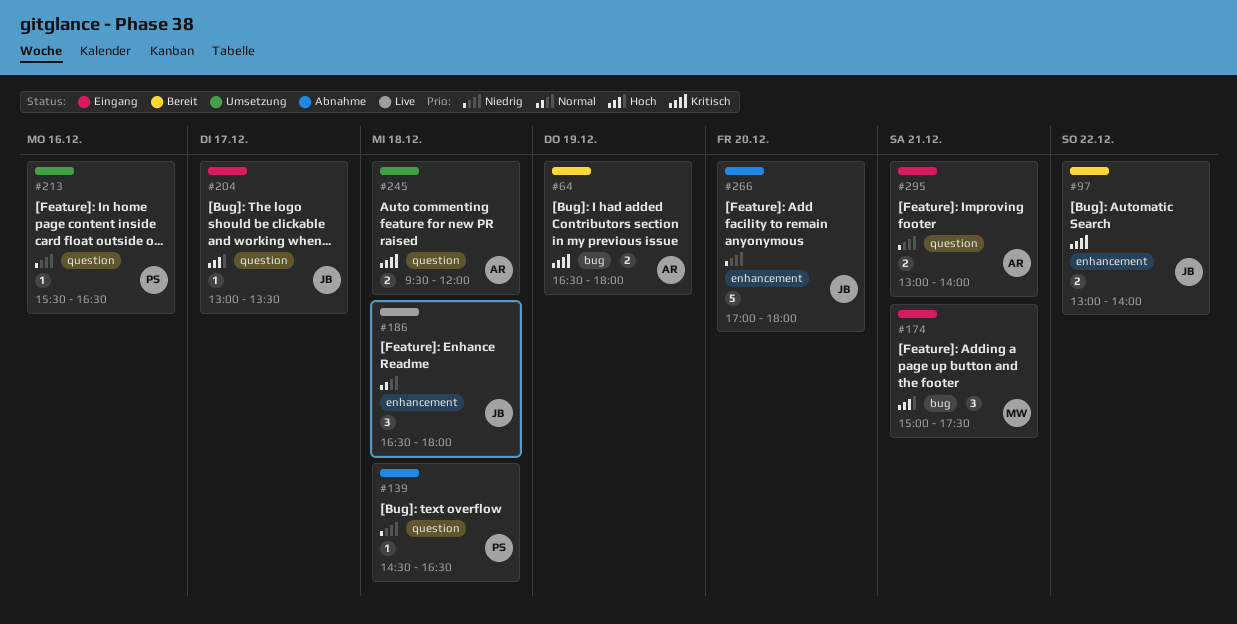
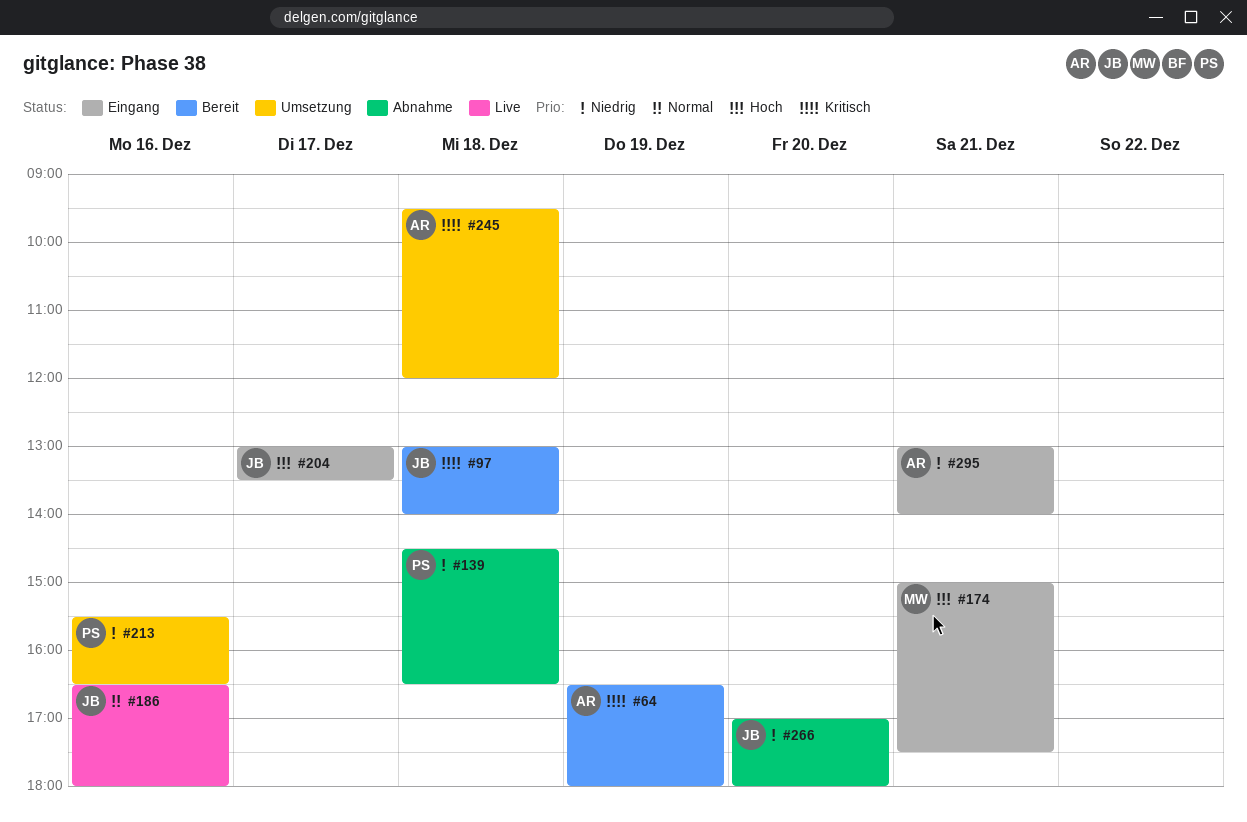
#97, day: Dec 22 -> Dec 18
#186, day: Dec 18 -> Dec 16

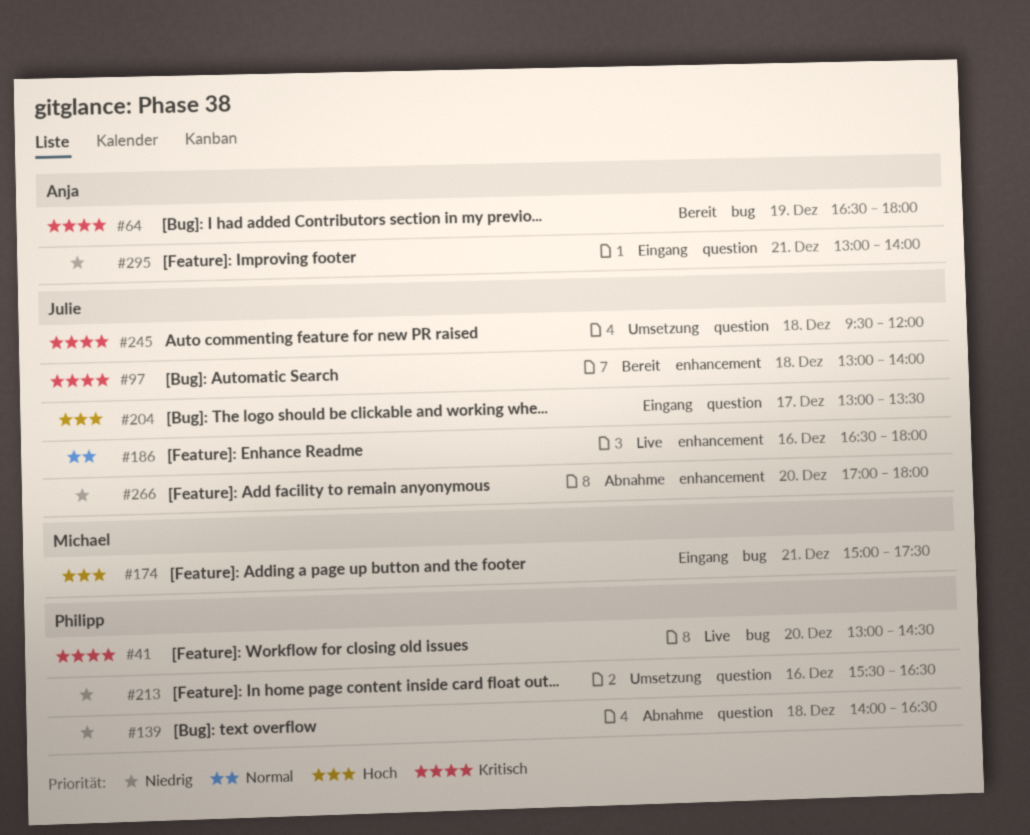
#41: none -> present
#139, begins: 14:30 -> 14:00
#245, owner: Anja -> Julie

